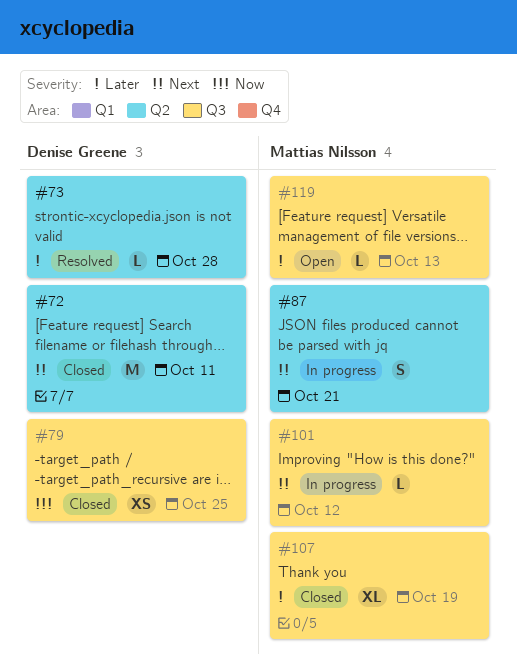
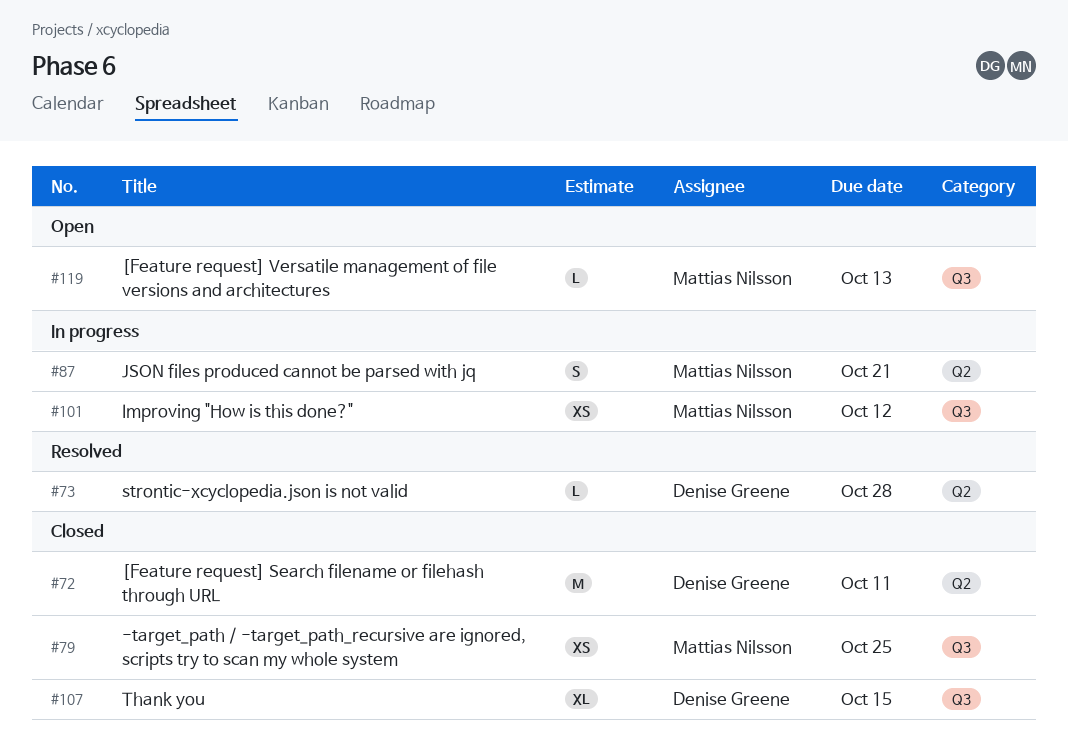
#79, owner: Denise Greene -> Mattias Nilsson
#101, estimate: L -> XS
#107, owner: Mattias Nilsson -> Denise Greene
#107, due: Oct 19 -> Oct 15

